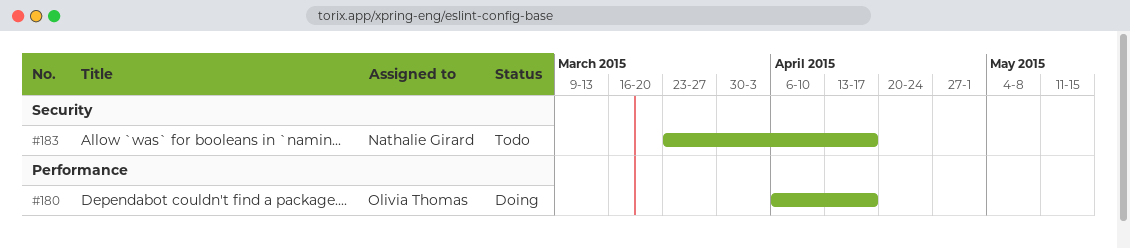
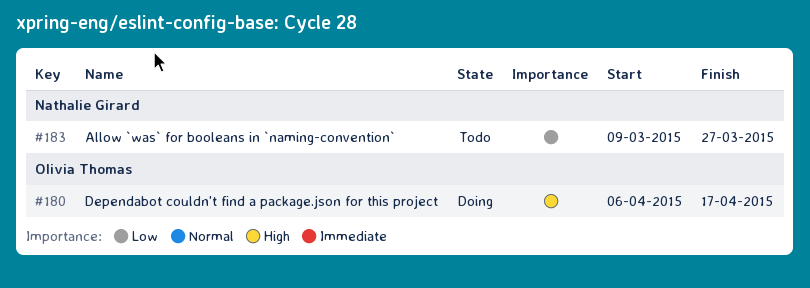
#183, start: Mar 23 -> Mar 9
#183, due: Apr 17 -> Mar 27

